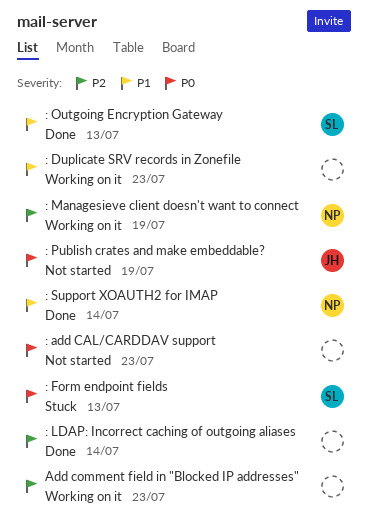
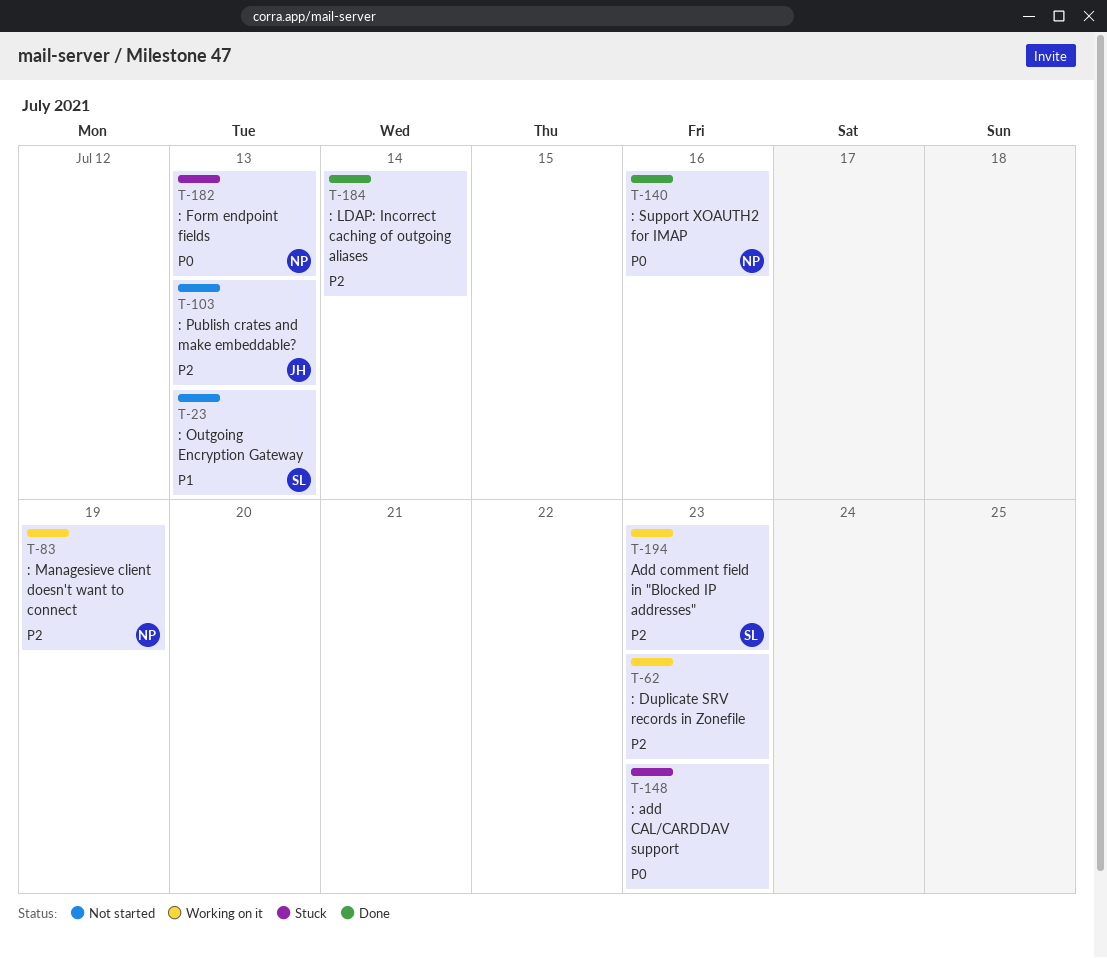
: add CAL/CARDDAV support, status: Not started -> Stuck
: Duplicate SRV records in Zonefile, priority: P1 -> P2
: Form endpoint fields, owner: SL -> NP
: Outgoing Encryption Gateway, status: Done -> Not started
: Publish crates and make embeddable?, priority: P0 -> P2
: Publish crates and make embeddable?, due: Jul 19 -> Jul 13
: Support XOAUTH2 for IMAP, priority: P1 -> P0
: Support XOAUTH2 for IMAP, due: Jul 14 -> Jul 16
Add comment field in "Blocked IP addresses", owner: none -> SL

